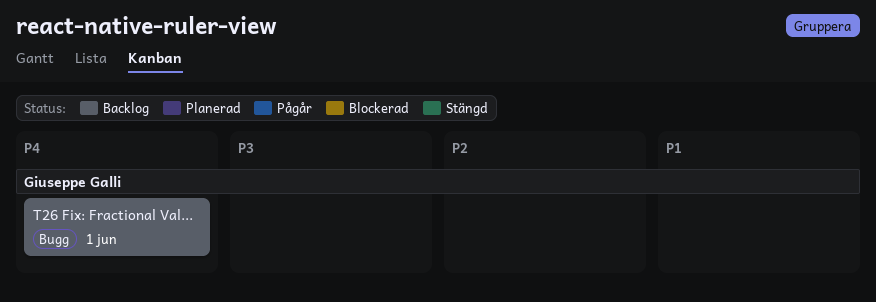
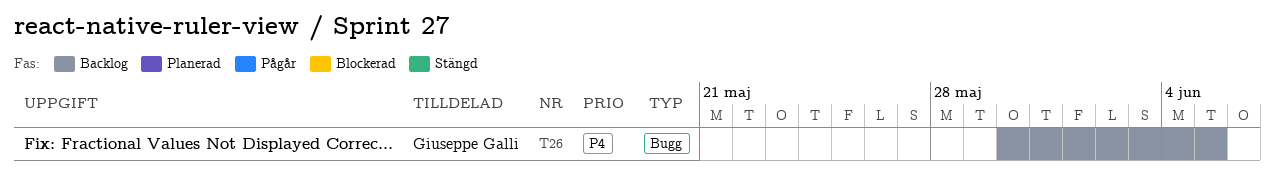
T26, due: Jun 1 -> Jun 5

